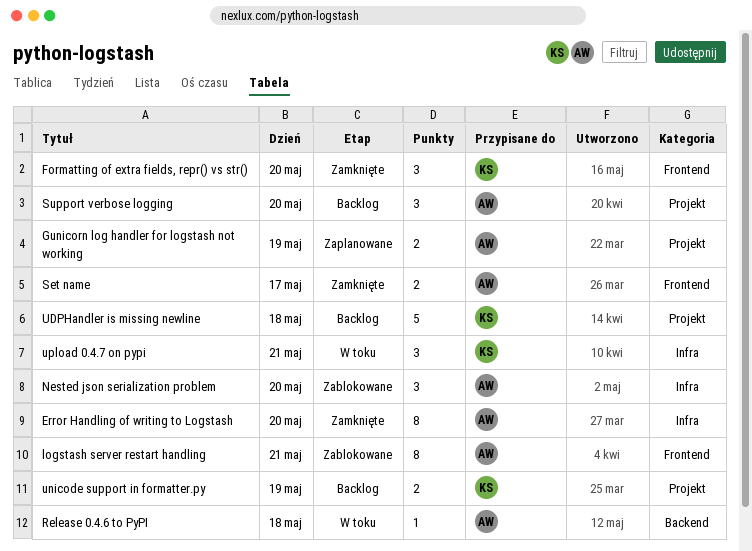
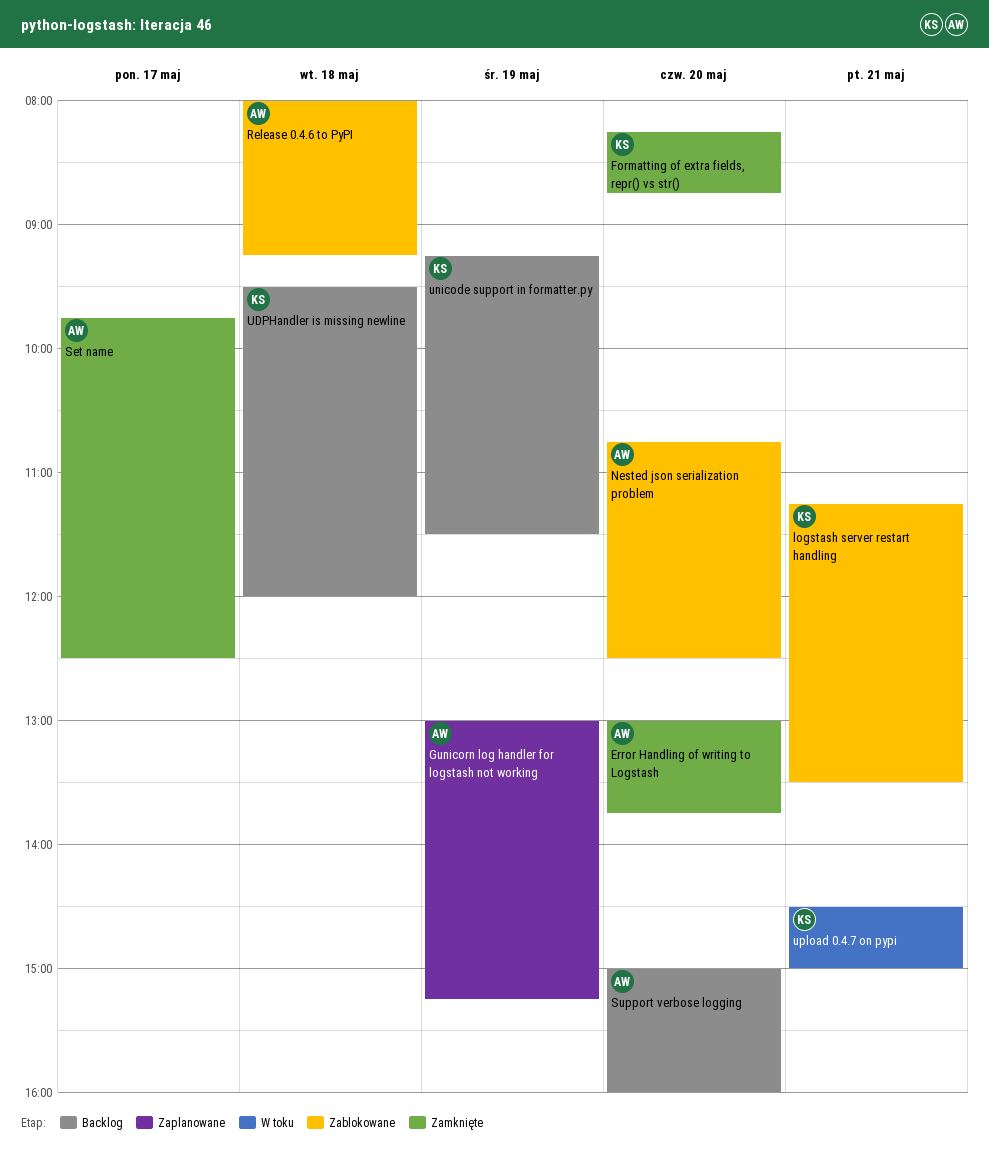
logstash server restart handling, owner: AW -> KS
Release 0.4.6 to PyPI, status: W toku -> Zablokowane

